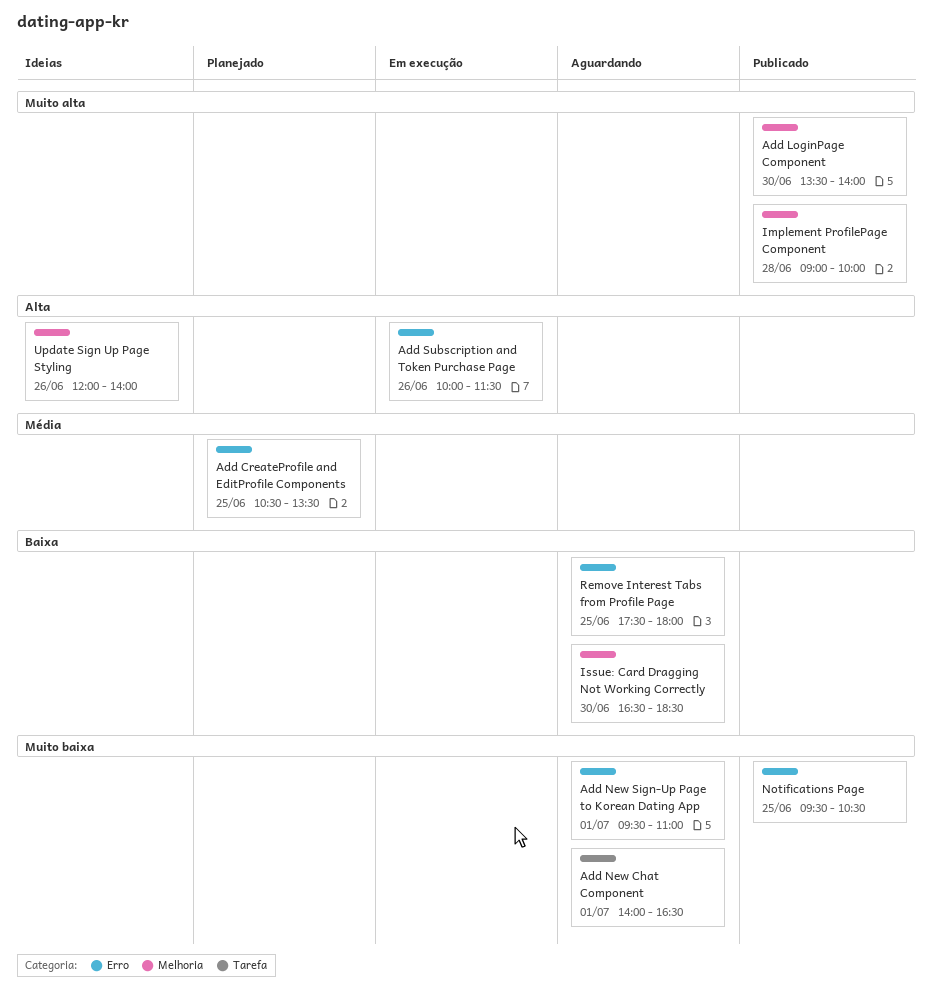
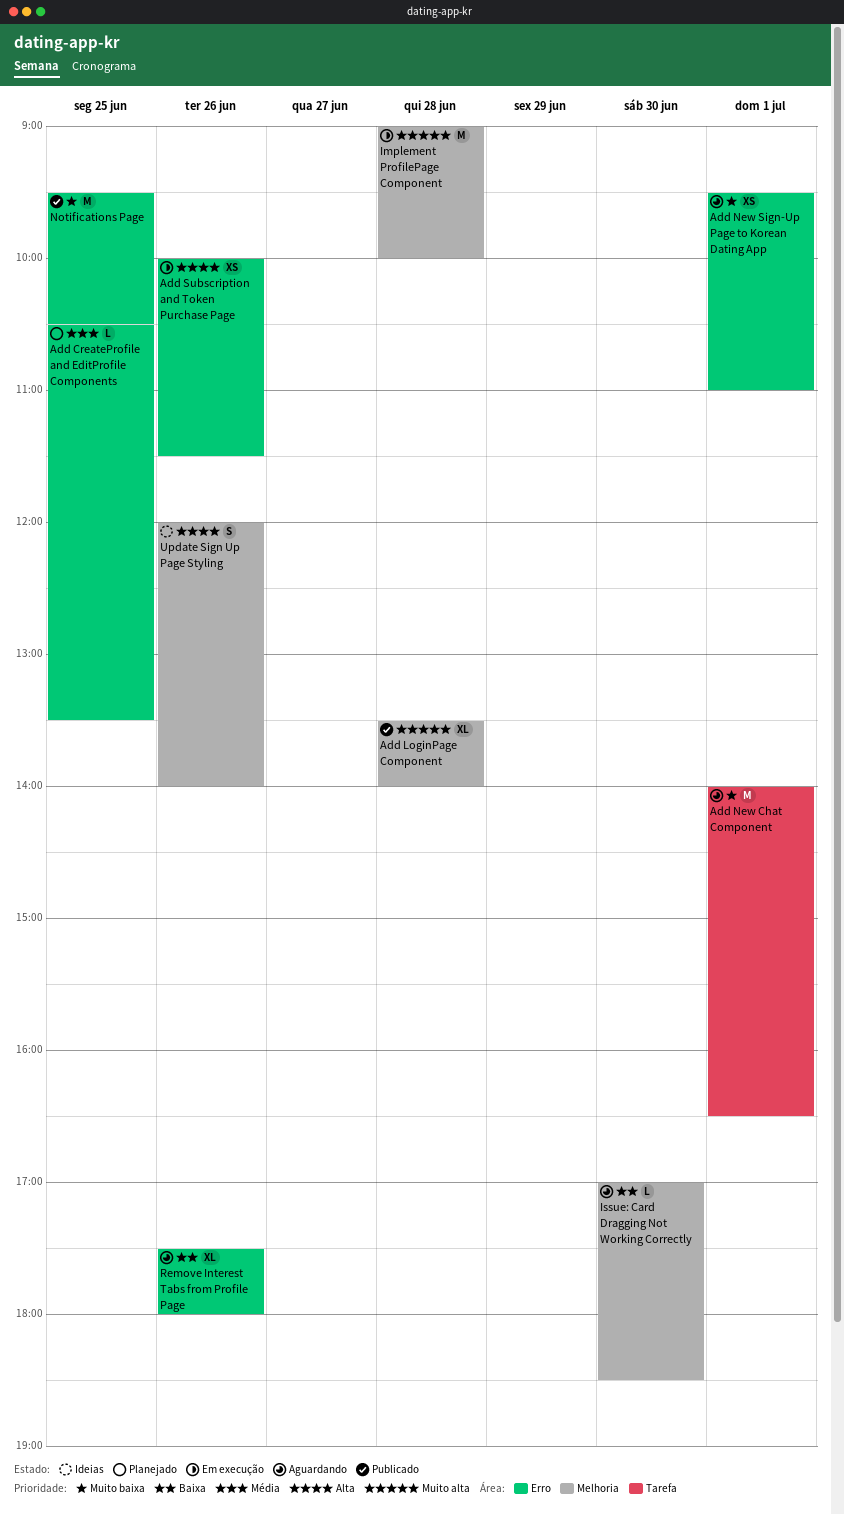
Add LoginPage Component, day: Jun 30 -> Jun 28
Implement ProfilePage Component, status: Publicado -> Em execução
Issue: Card Dragging Not Working Correctly, begins: 16:30 -> 17:00
Remove Interest Tabs from Profile Page, day: Jun 25 -> Jun 26

